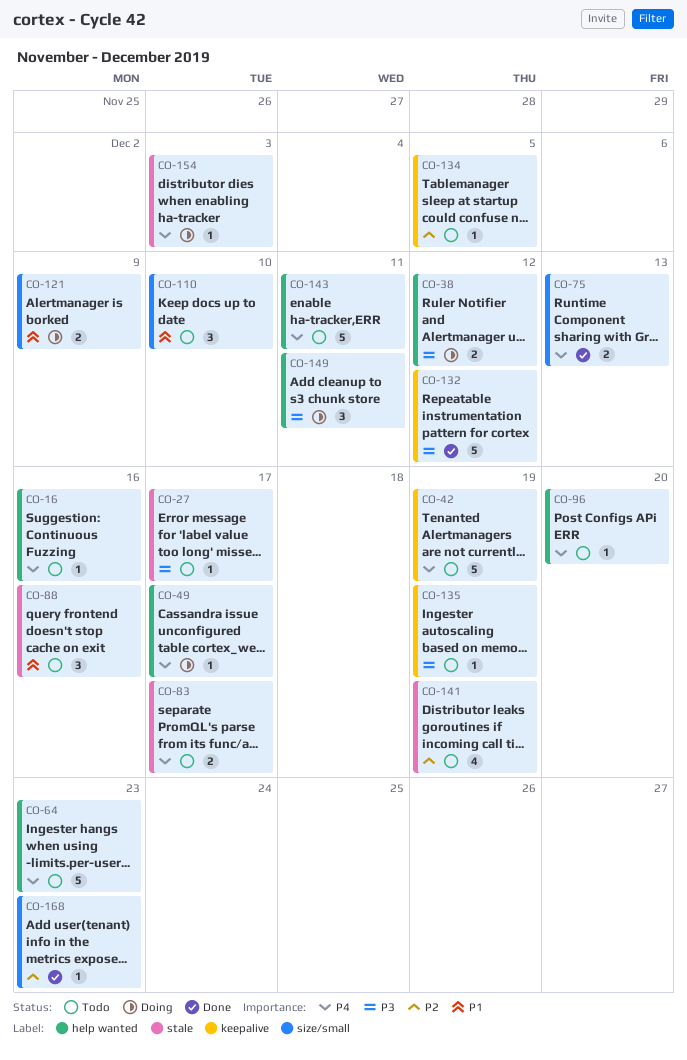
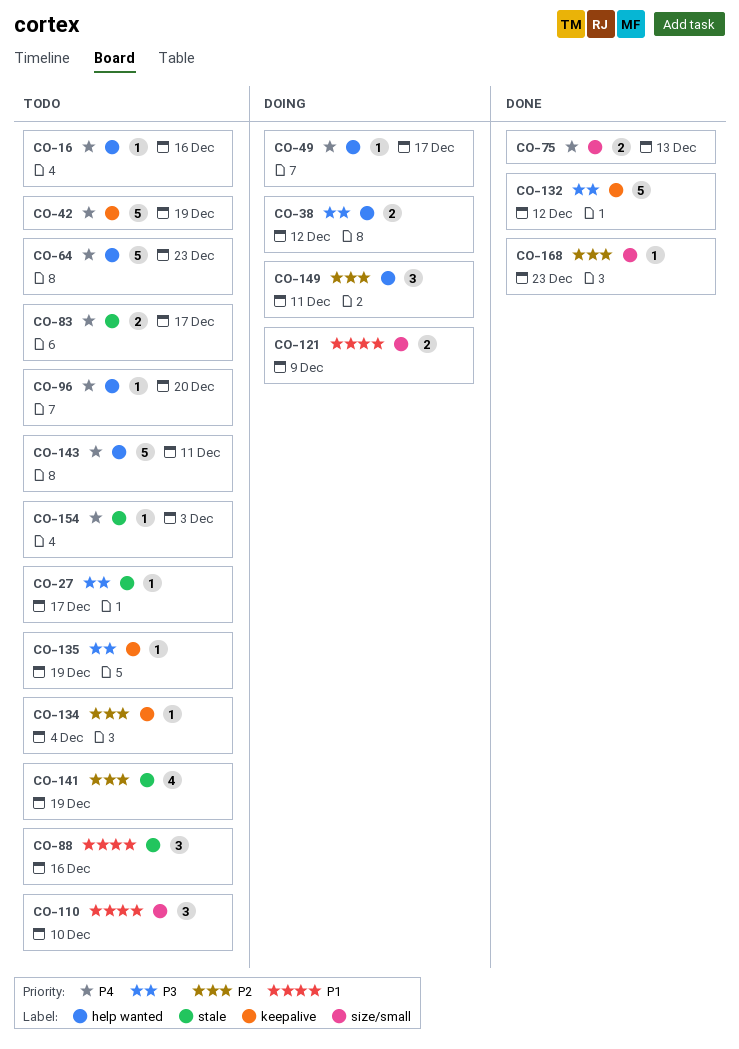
CO-134, due: Dec 5 -> Dec 4
CO-149, priority: P3 -> P2
CO-154, status: Doing -> Todo

